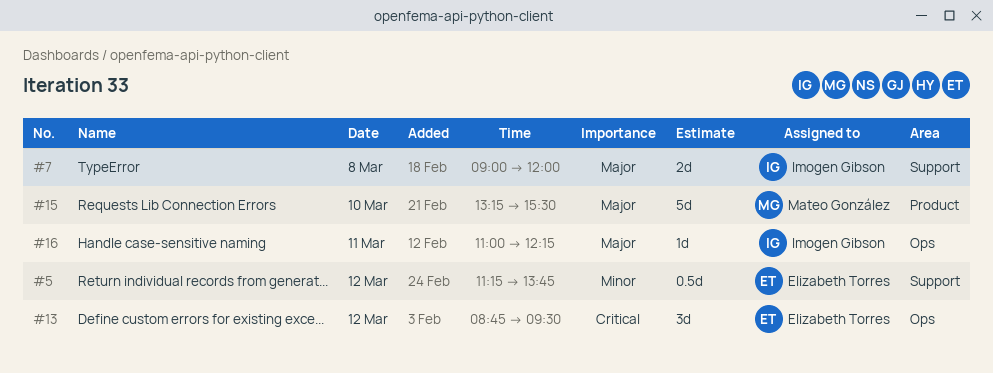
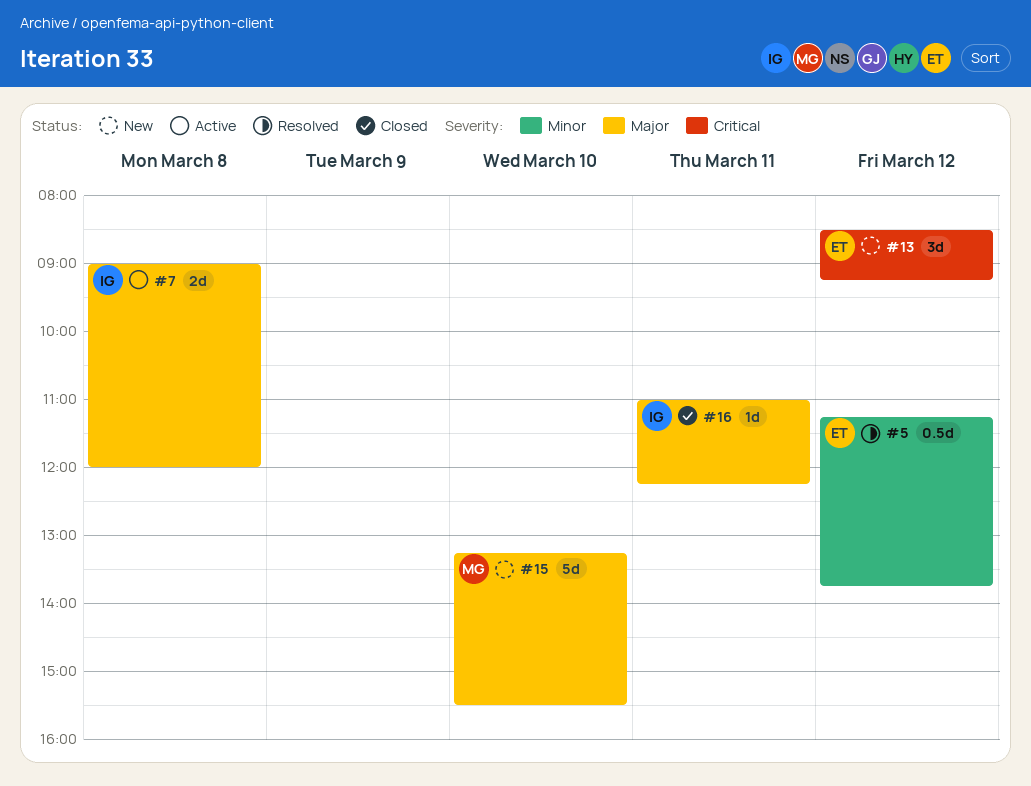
#13, begins: 08:45 -> 08:30
#13, ends: 09:30 -> 09:15

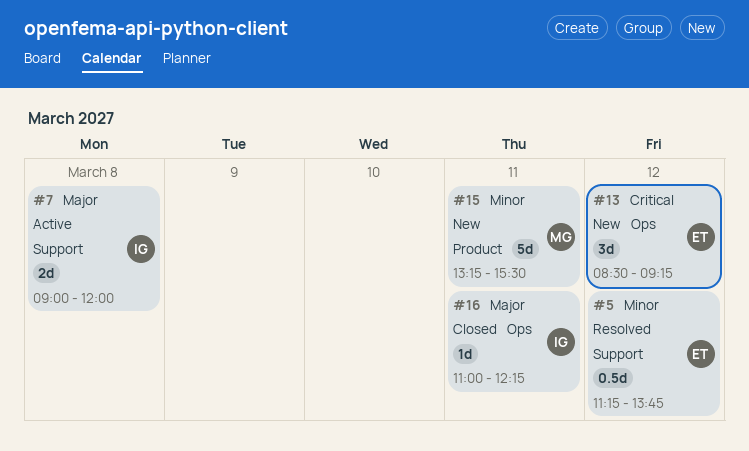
#15, priority: Major -> Minor
#15, day: Mar 10 -> Mar 11

